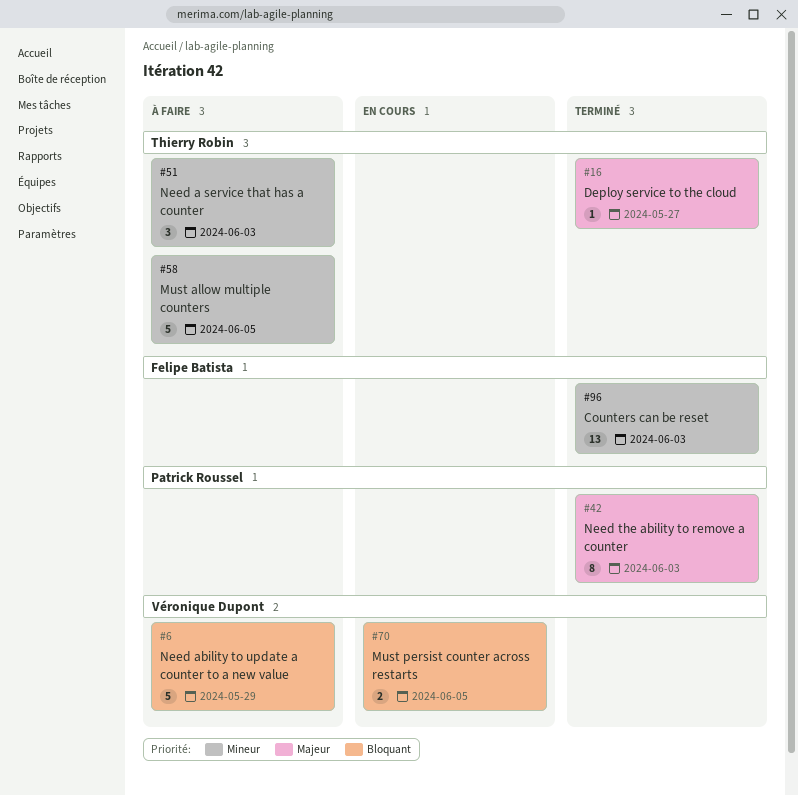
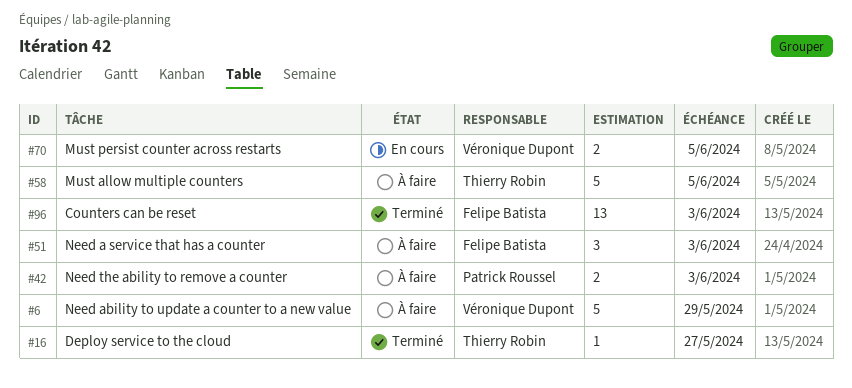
#42, status: Terminé -> À faire
#42, estimate: 8 -> 2
#51, owner: Thierry Robin -> Felipe Batista

